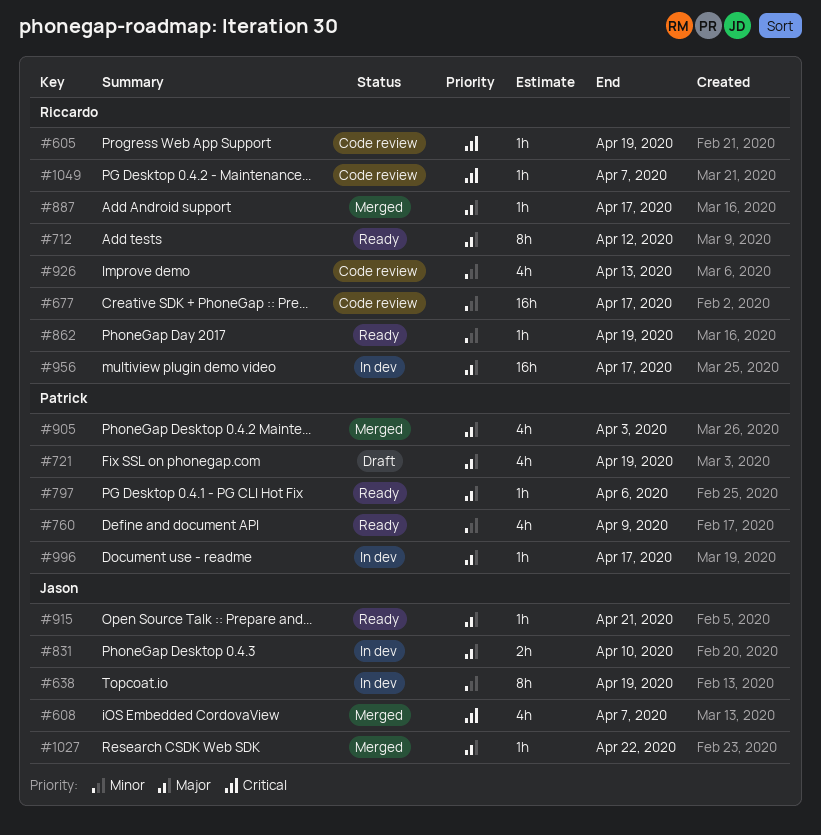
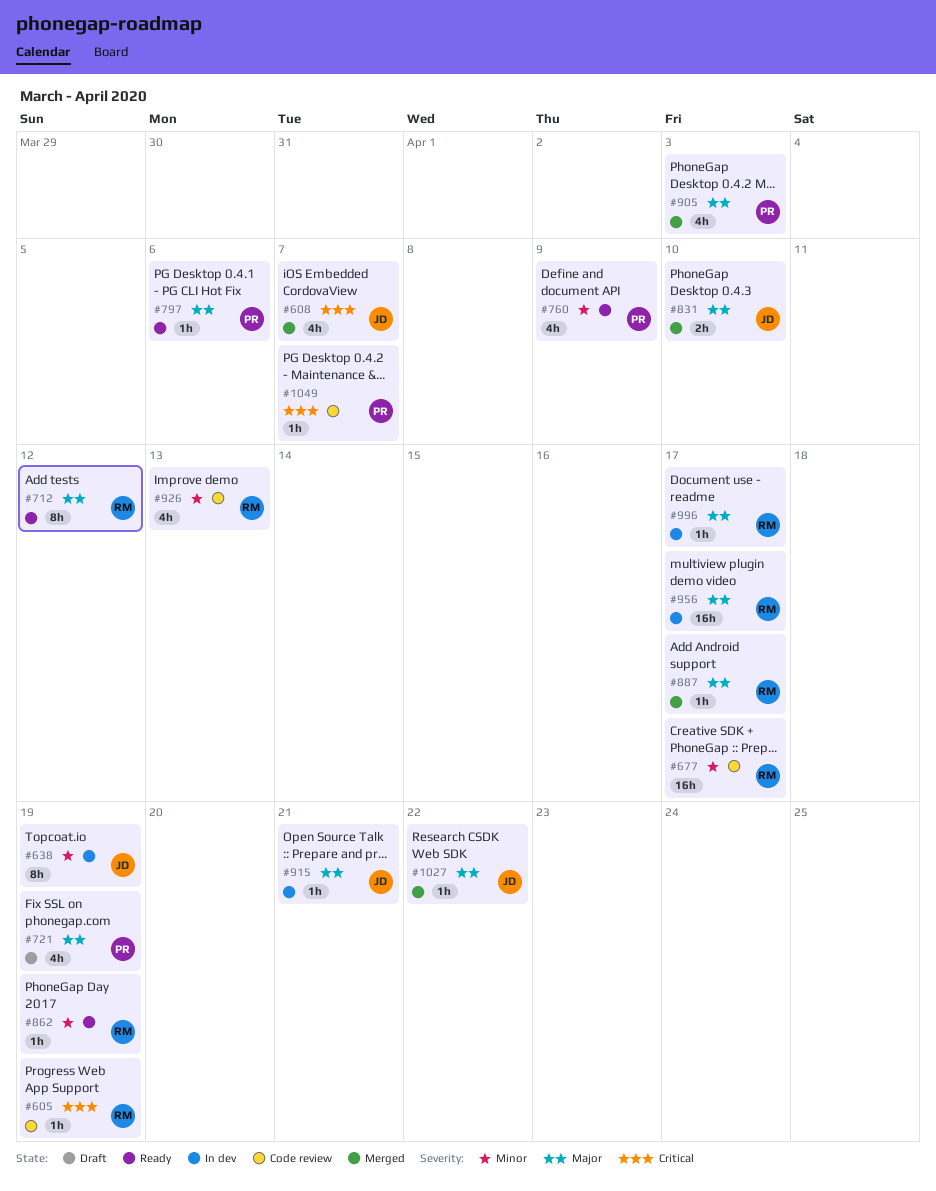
#831, status: In dev -> Merged
#915, status: Ready -> In dev
#996, owner: Patrick -> Riccardo
#1049, owner: Riccardo -> Patrick

